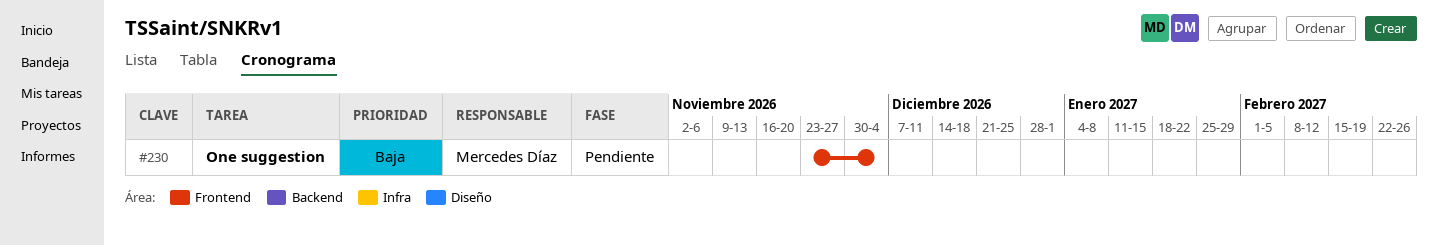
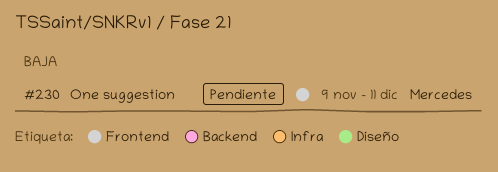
#230, start: Nov 23 -> Nov 9
#230, due: Dec 4 -> Dec 11

